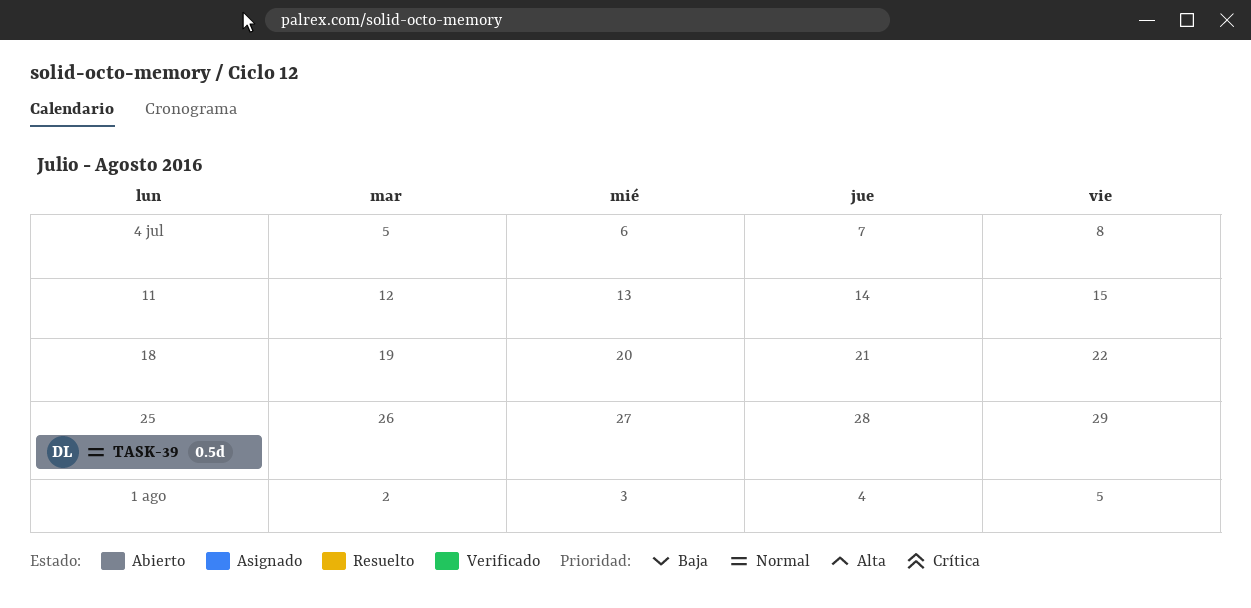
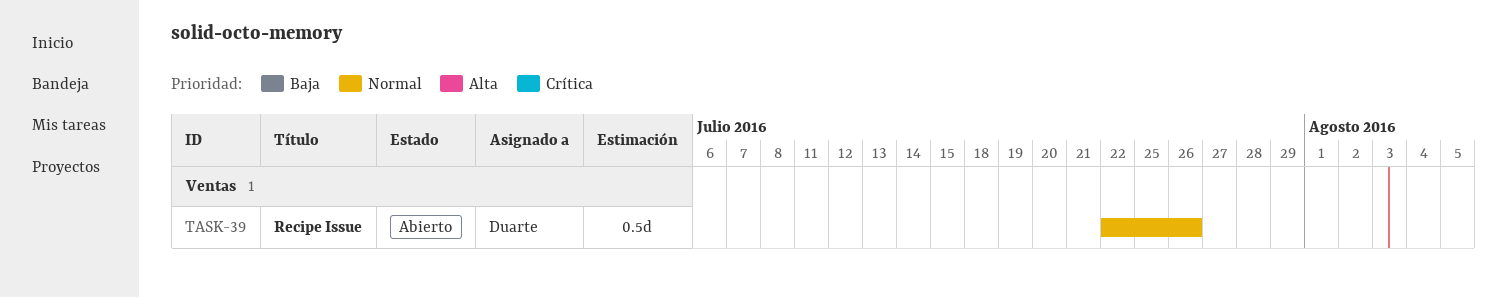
TASK-39, start: Jul 25 -> Jul 22
TASK-39, due: Jul 25 -> Jul 26

